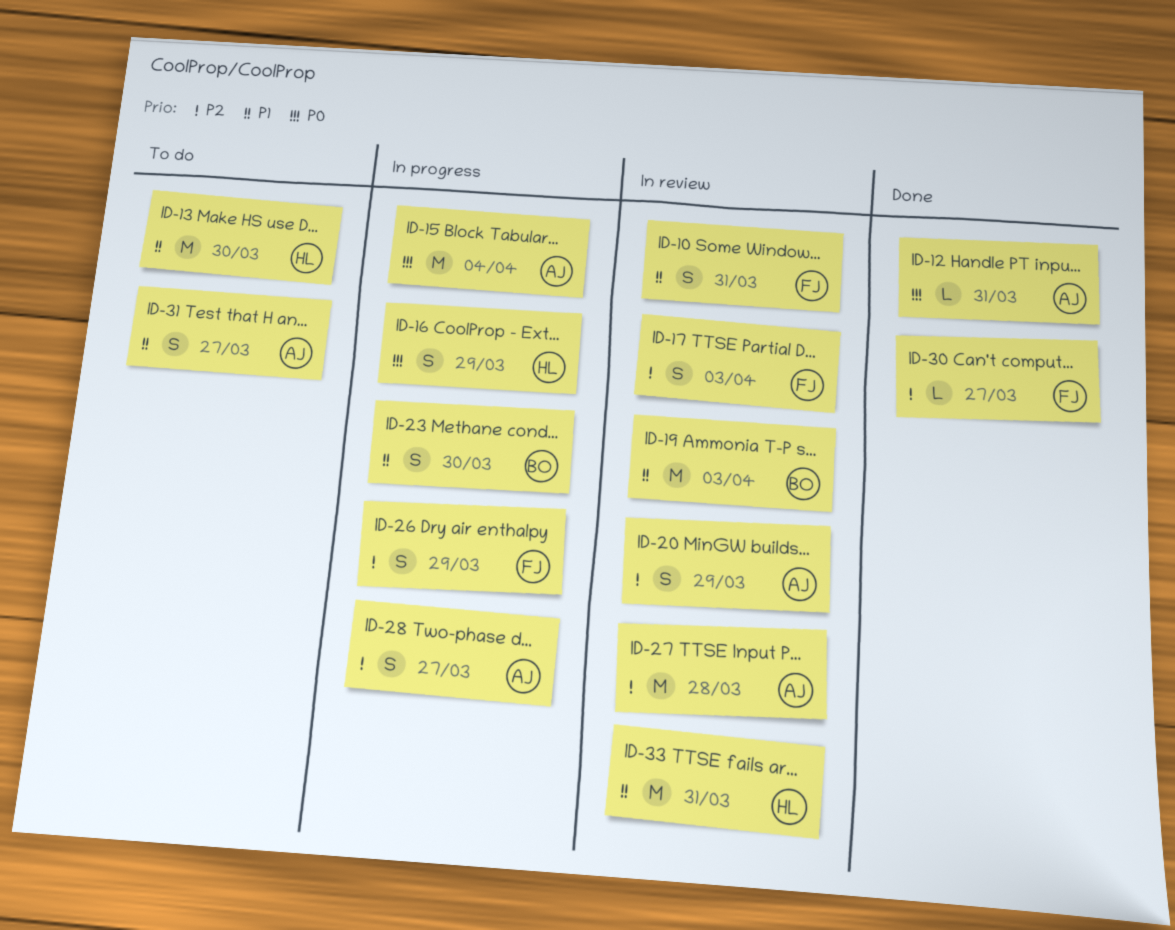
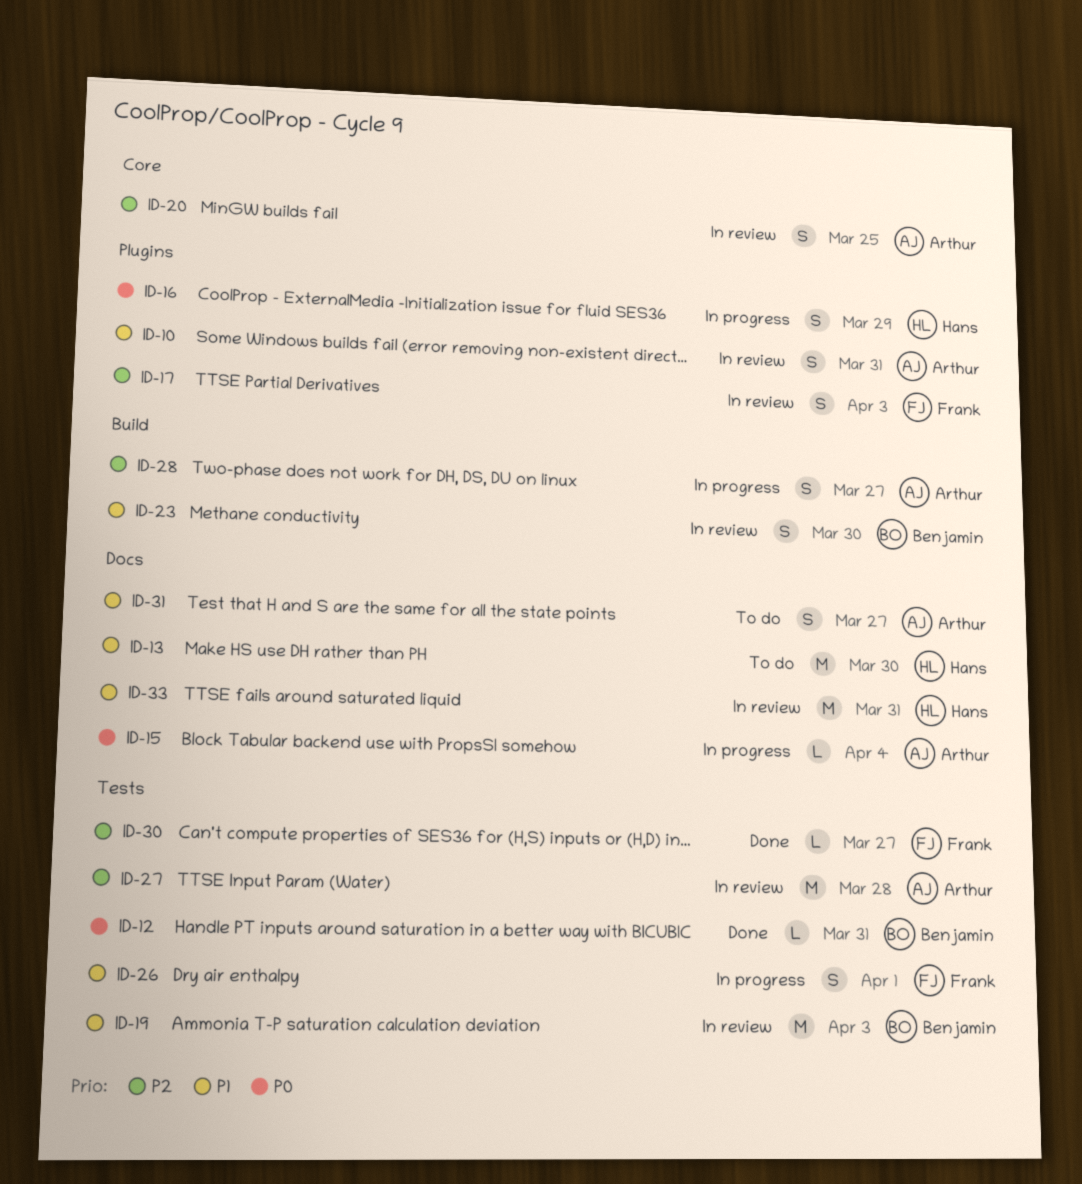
ID-10, owner: Frank -> Arthur
ID-12, owner: Arthur -> Benjamin
ID-15, estimate: M -> L
ID-20, due: Mar 29 -> Mar 25
ID-23, status: In progress -> In review
ID-26, priority: P2 -> P1
ID-26, due: Mar 29 -> Apr 1

